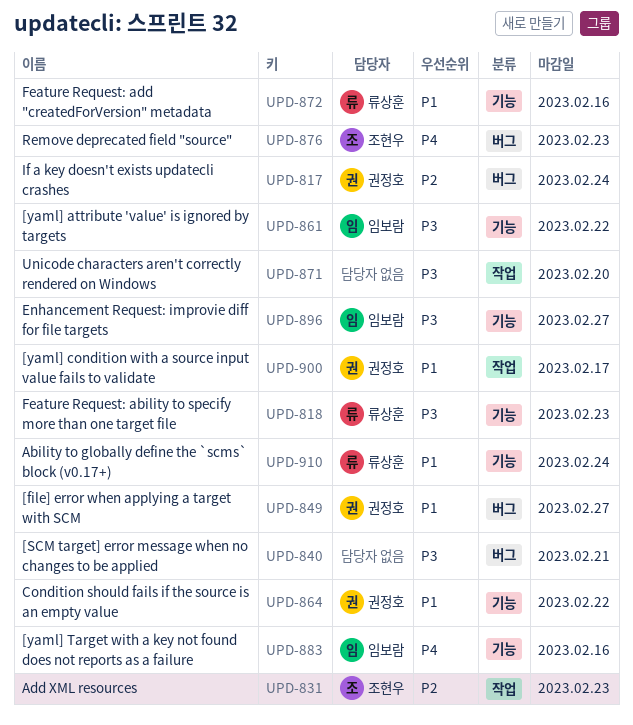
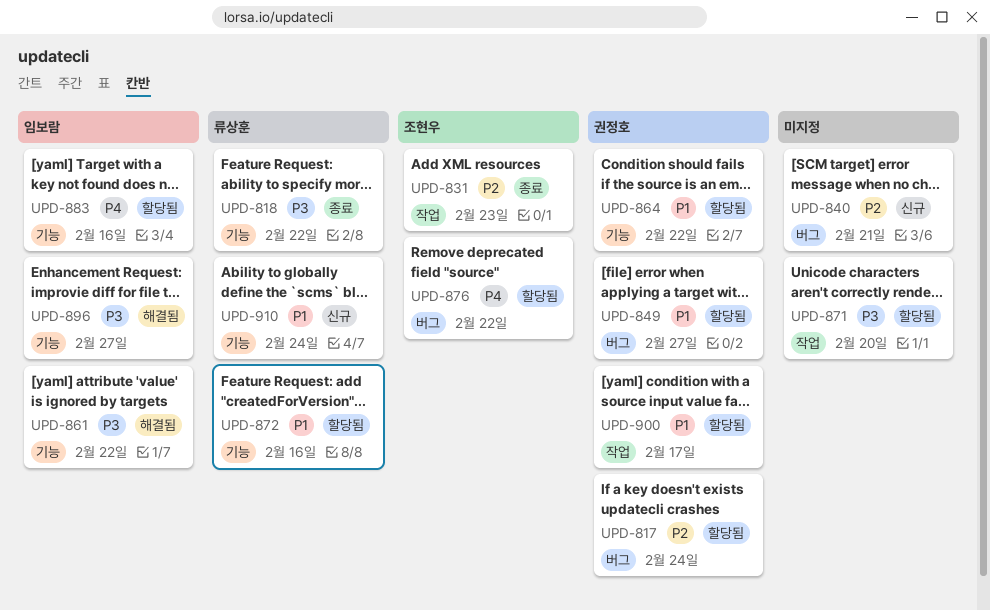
UPD-818, due: Feb 23 -> Feb 22
UPD-840, priority: P3 -> P2
UPD-876, due: Feb 23 -> Feb 22

